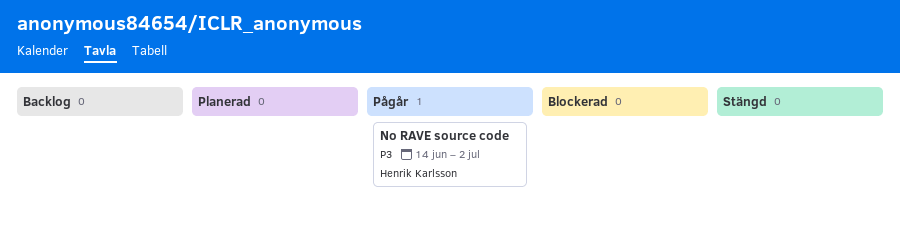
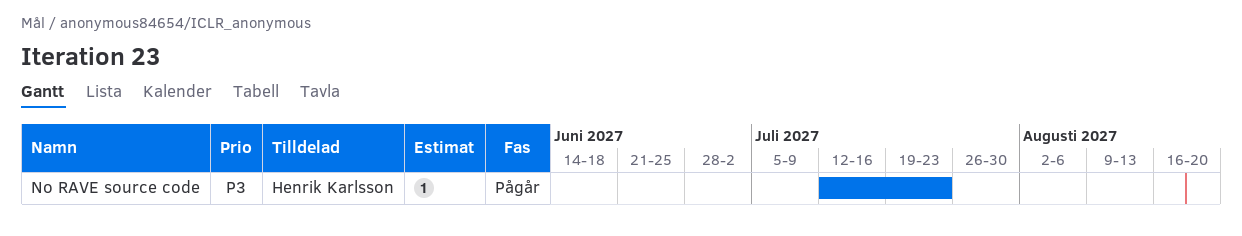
No RAVE source code, start: Jun 14 -> Jul 12
No RAVE source code, due: Jul 2 -> Jul 23

